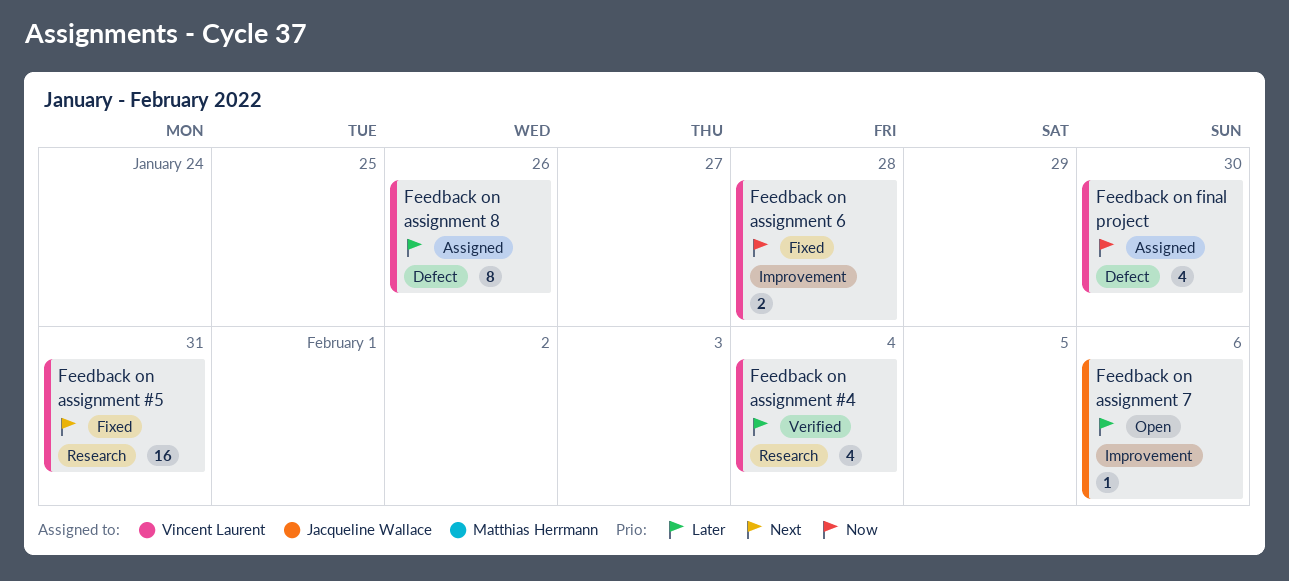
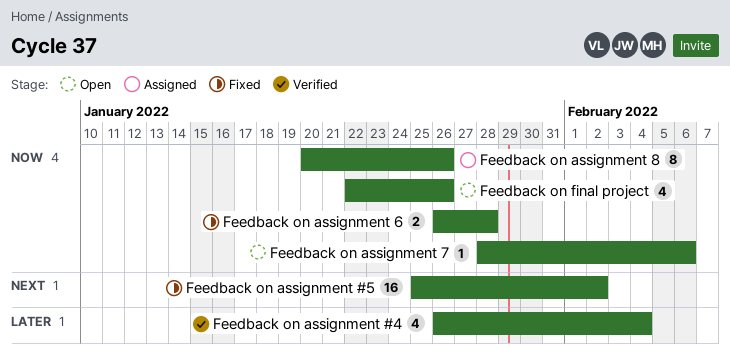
Feedback on assignment #5, due: Jan 31 -> Feb 2
Feedback on assignment 7, priority: Later -> Now
Feedback on assignment 8, priority: Later -> Now
Feedback on final project, status: Assigned -> Open
Feedback on final project, due: Jan 30 -> Jan 26

